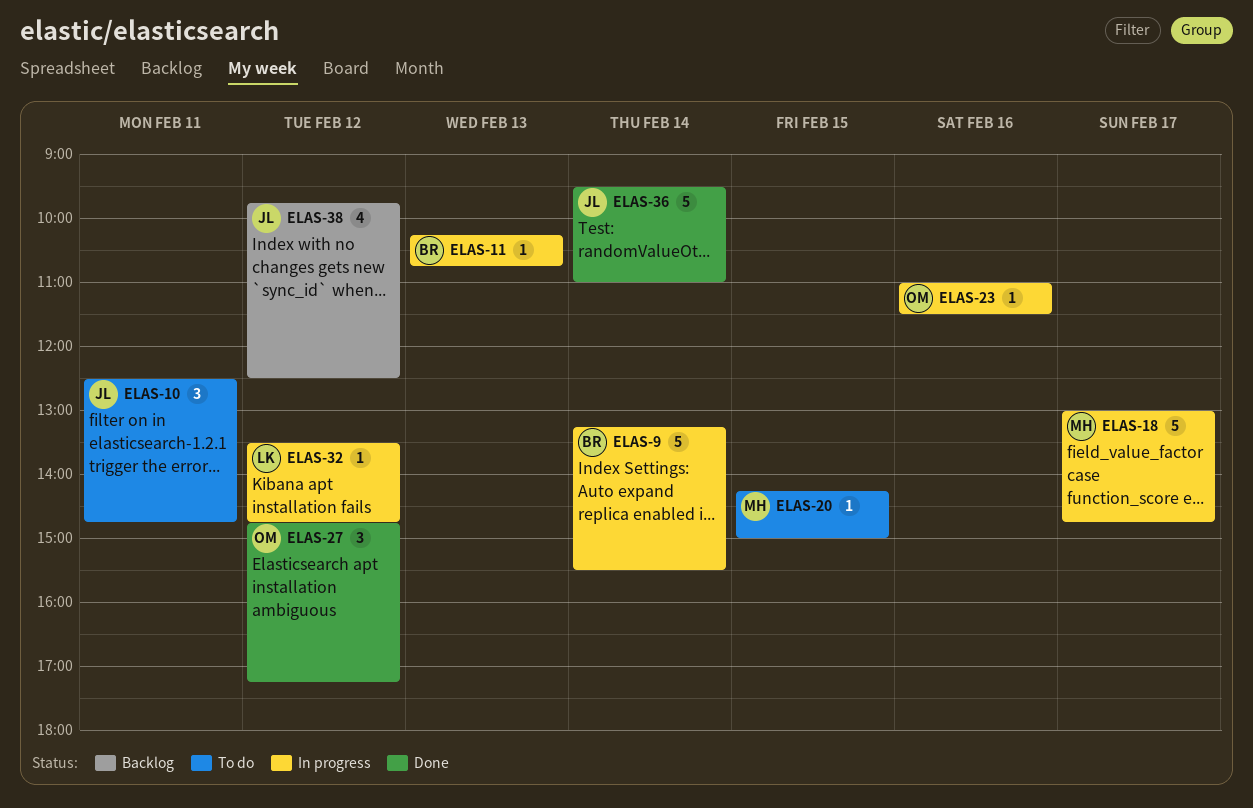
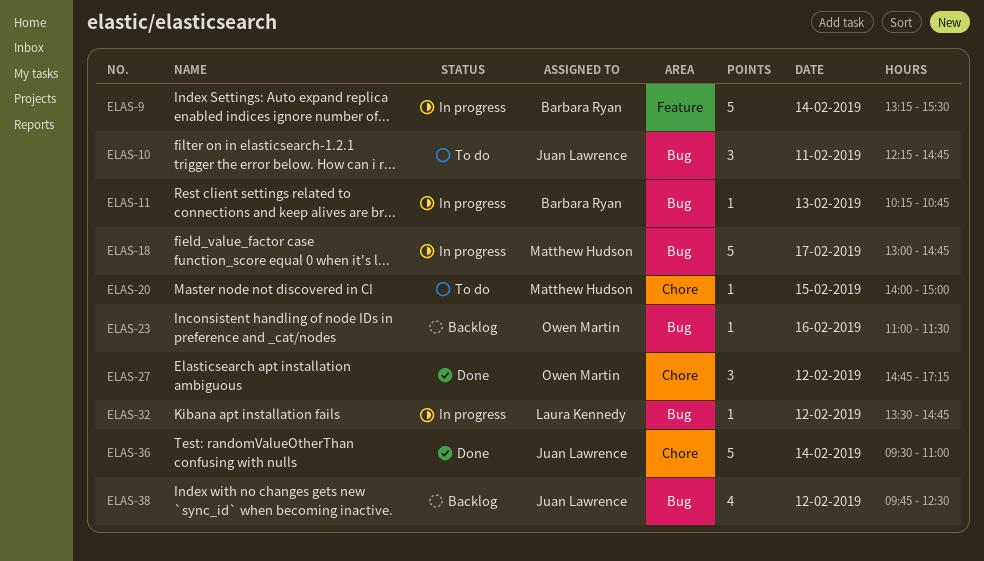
ELAS-10, begins: 12:30 -> 12:15
ELAS-20, begins: 14:15 -> 14:00
ELAS-23, status: In progress -> Backlog

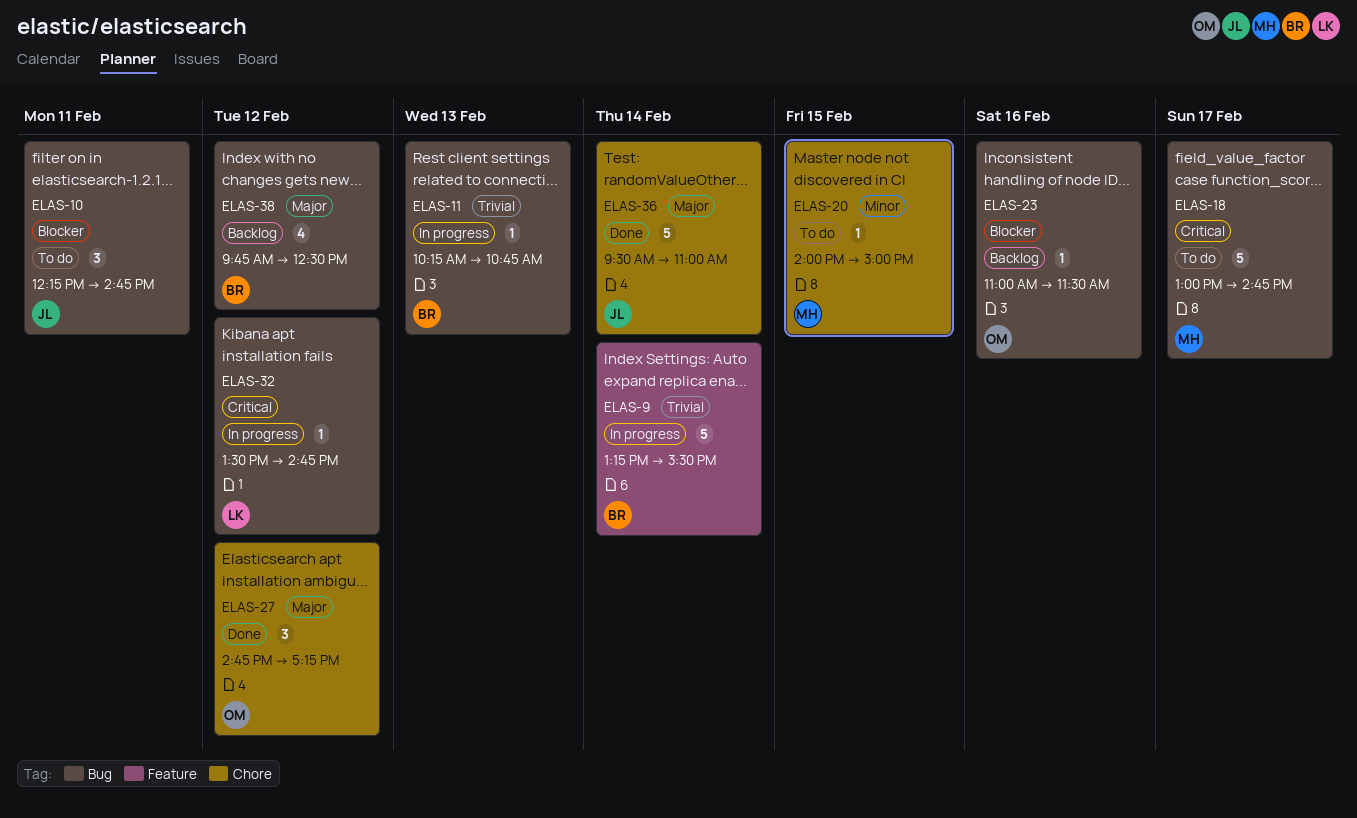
ELAS-18, status: In progress -> To do
ELAS-38, owner: Juan Lawrence -> Barbara Ryan

